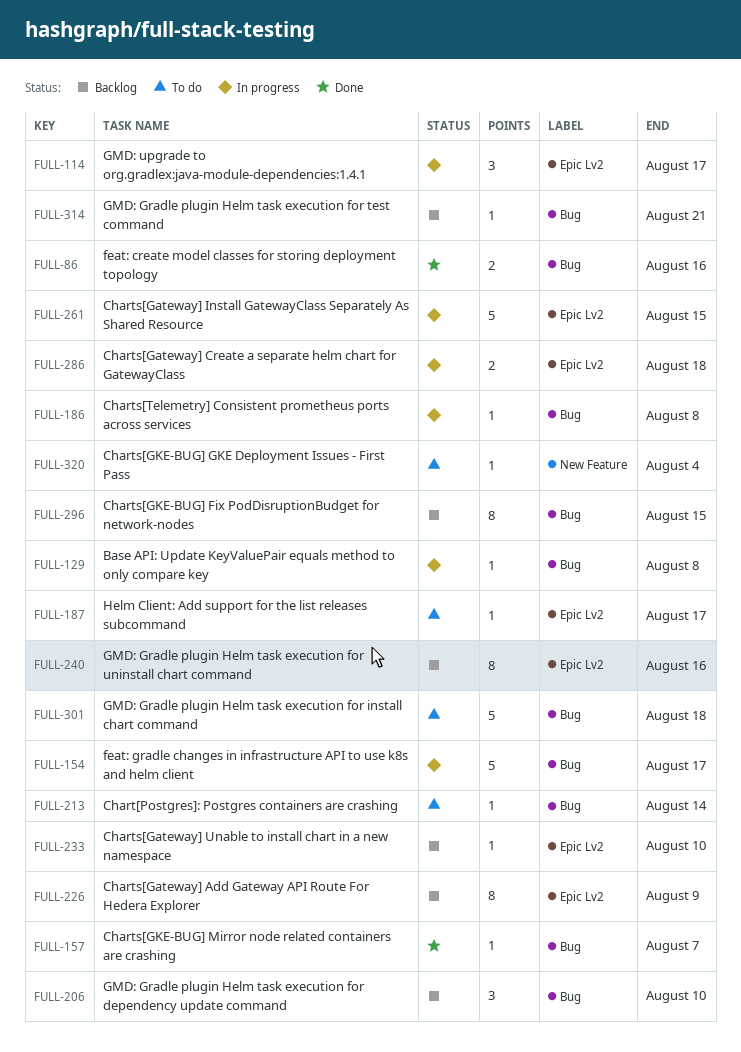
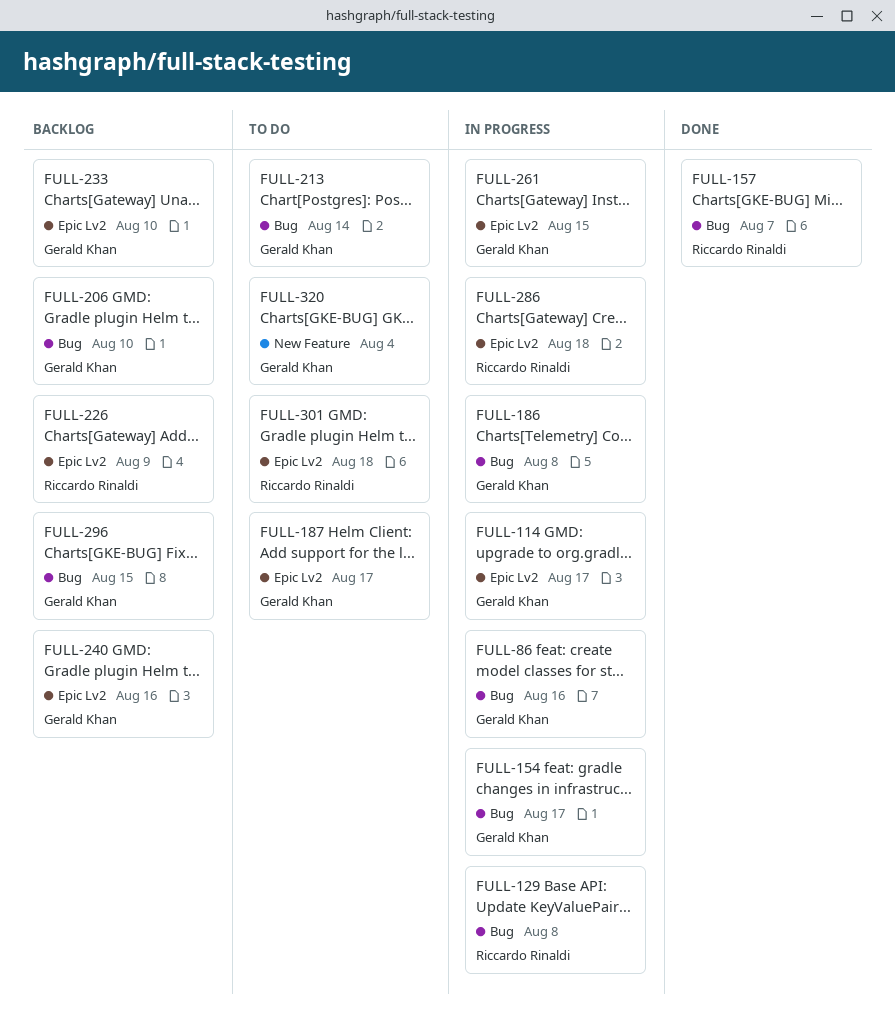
FULL-86, status: Done -> In progress
FULL-301, label: Bug -> Epic Lv2
FULL-314: present -> none

